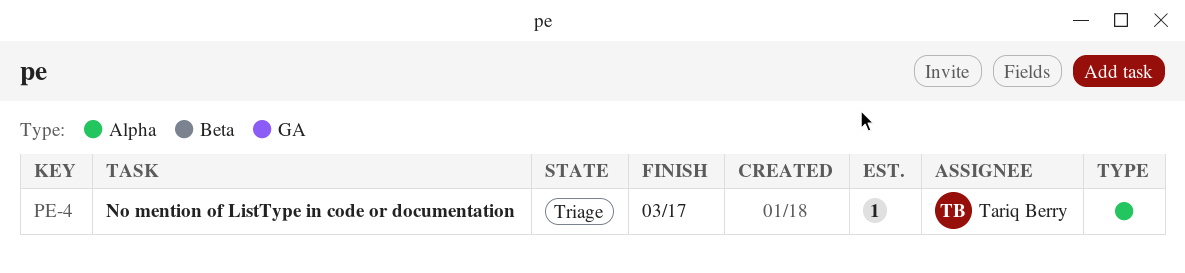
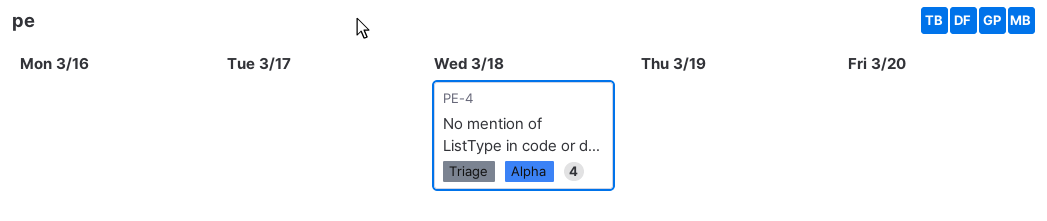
PE-4, estimate: 1 -> 4
PE-4, due: Mar 17 -> Mar 18

